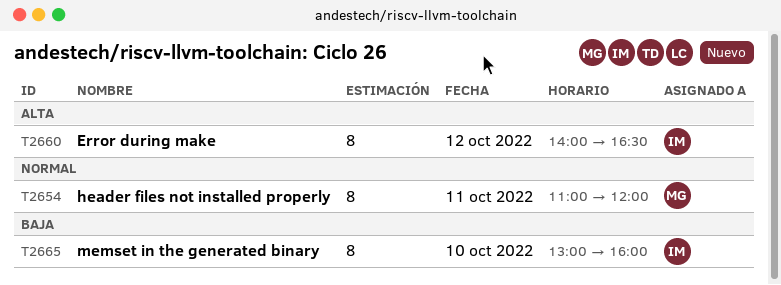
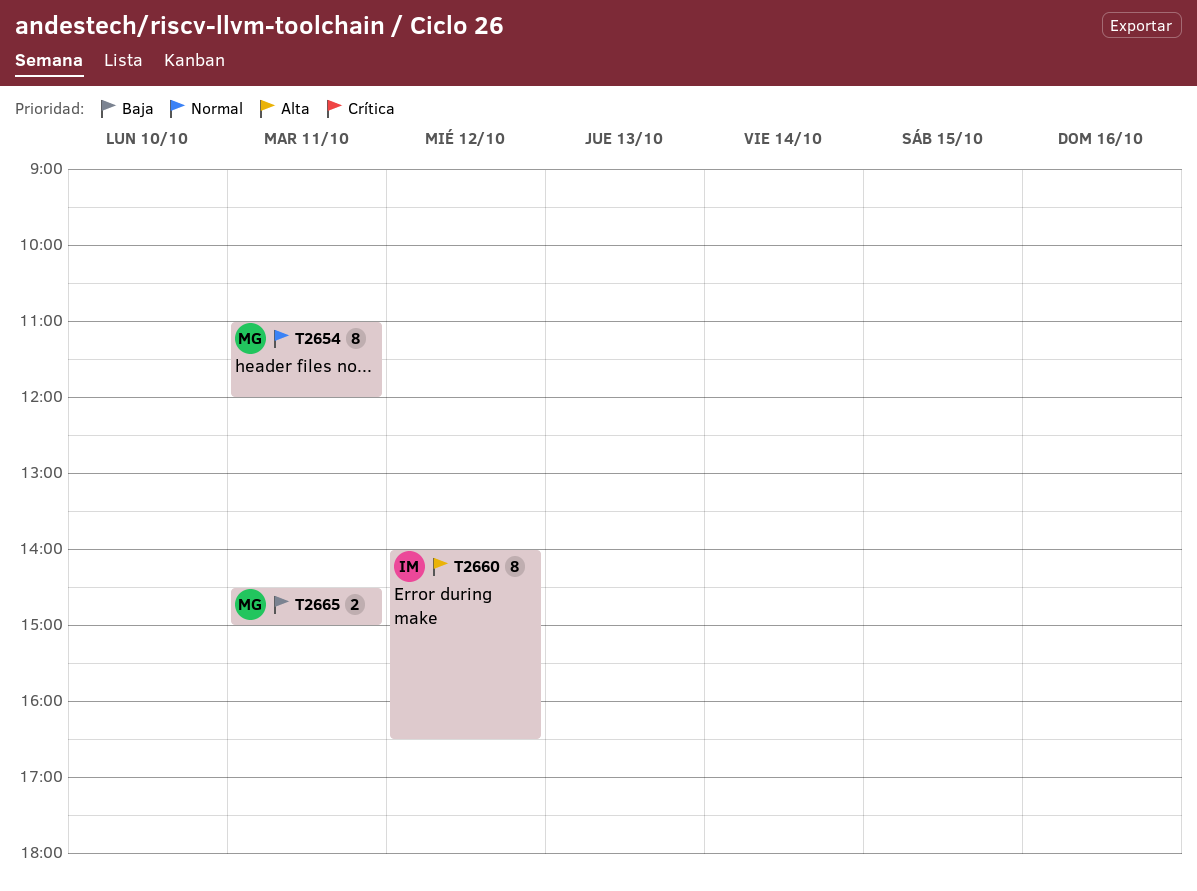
T2665, owner: IM -> MG
T2665, estimate: 8 -> 2
T2665, day: Oct 10 -> Oct 11
T2665, begins: 13:00 -> 14:30
T2665, ends: 16:00 -> 15:00

